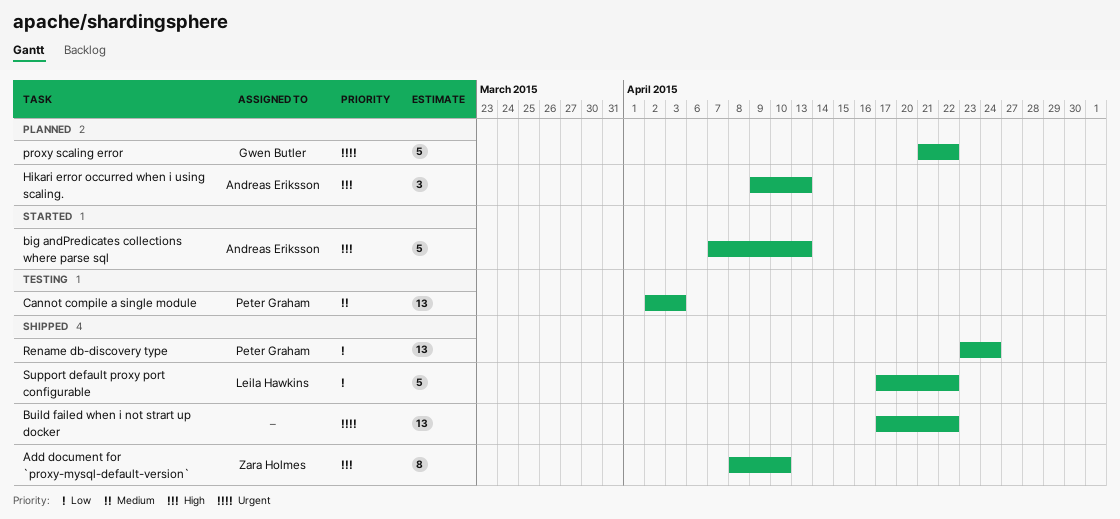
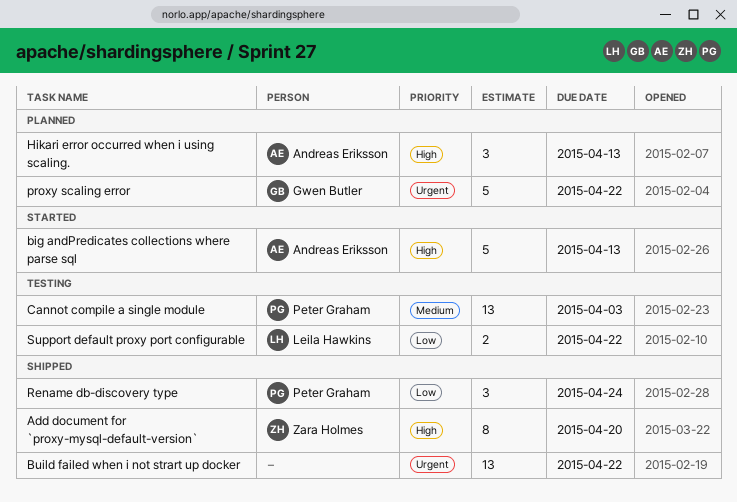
Add document for `proxy-mysql-default-version`, due: Apr 10 -> Apr 20
Rename db-discovery type, estimate: 13 -> 3
Support default proxy port configurable, status: Shipped -> Testing
Support default proxy port configurable, estimate: 5 -> 2

